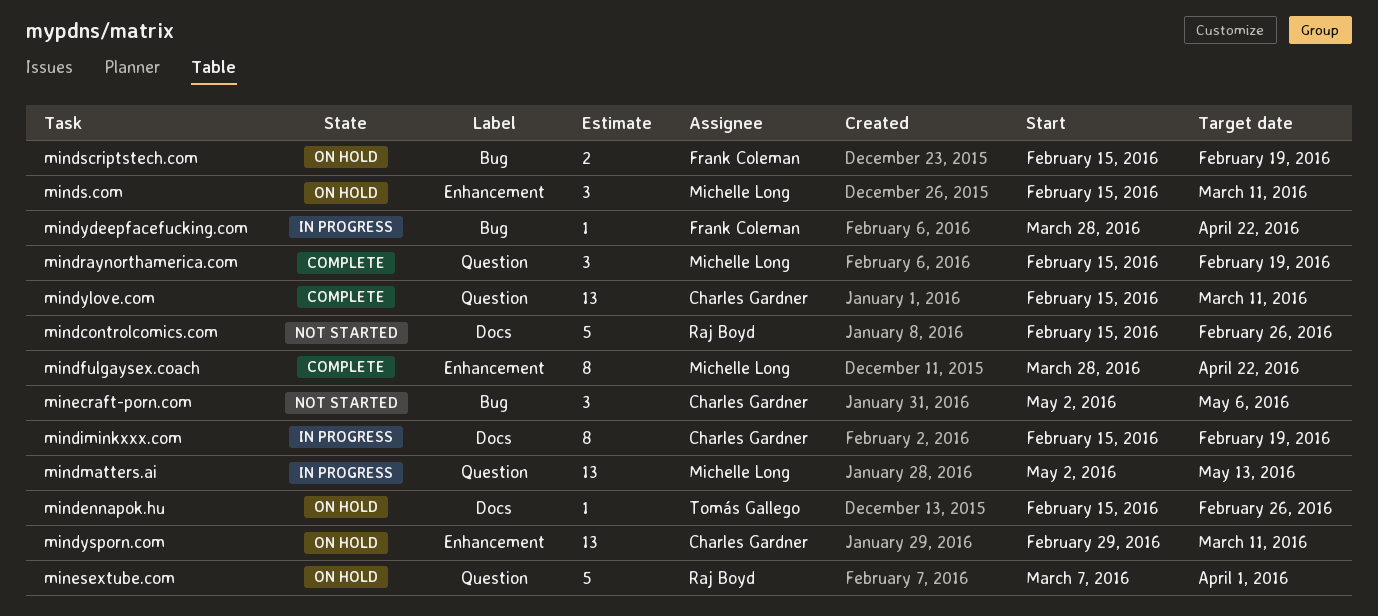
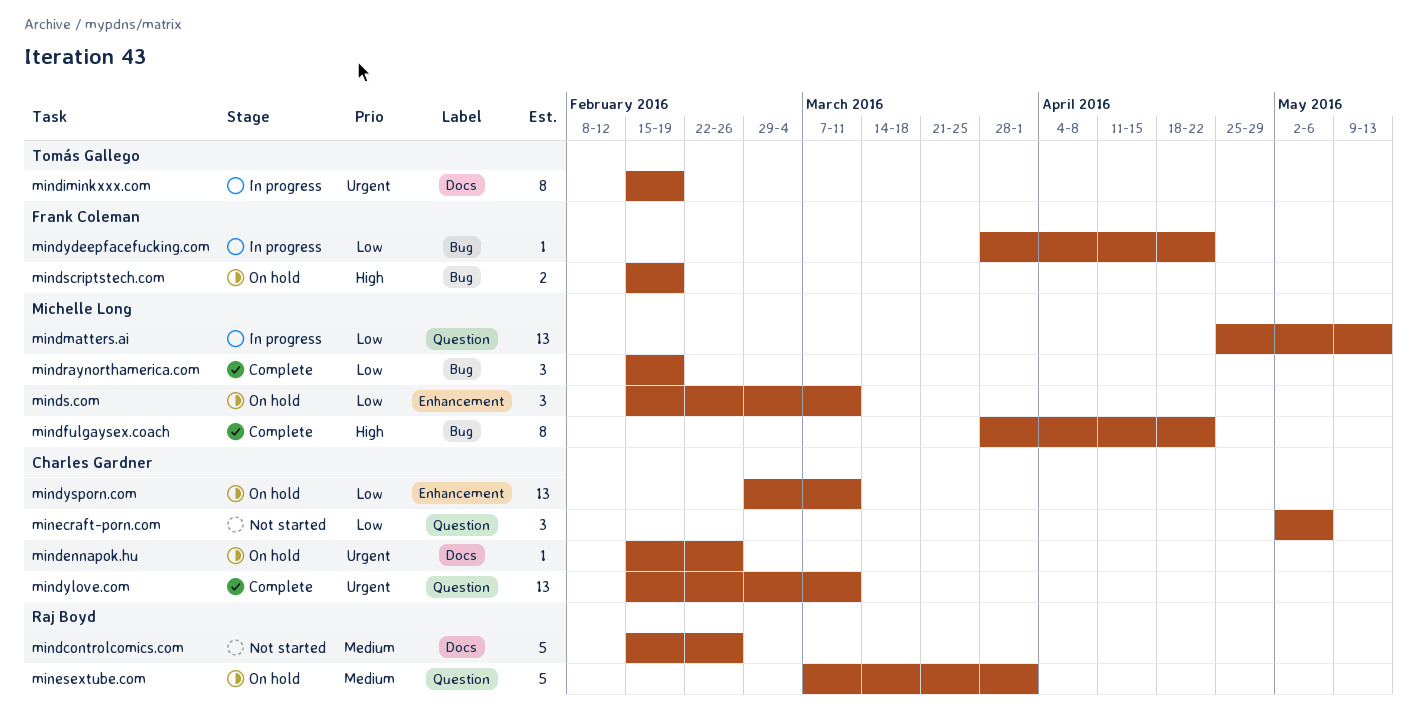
mindennapok.hu, owner: Tomás Gallego -> Charles Gardner
mindfulgaysex.coach, label: Enhancement -> Bug
mindiminkxxx.com, owner: Charles Gardner -> Tomás Gallego
mindmatters.ai, start: May 2 -> Apr 25
mindraynorthamerica.com, label: Question -> Bug
minecraft-porn.com, label: Bug -> Question

